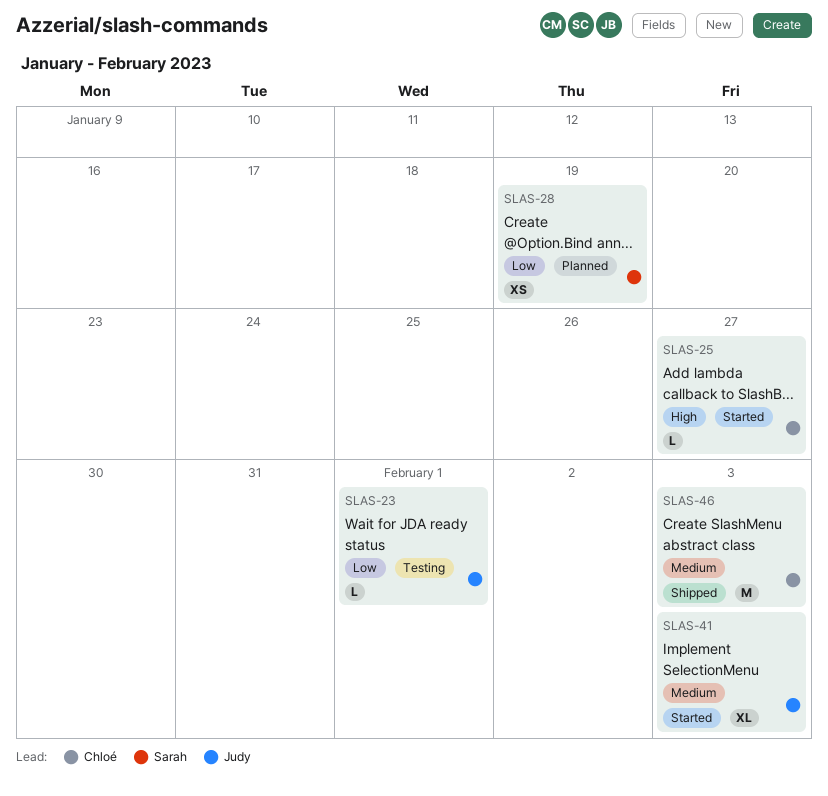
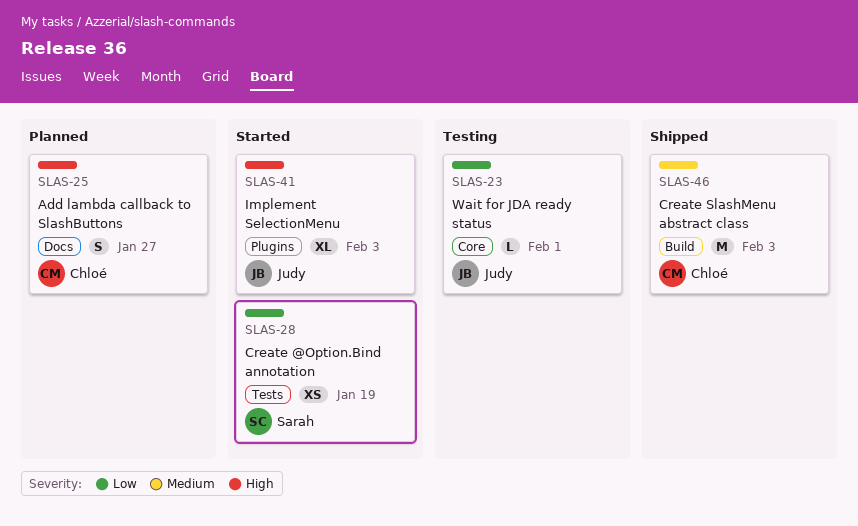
SLAS-25, status: Started -> Planned
SLAS-25, estimate: L -> S
SLAS-28, status: Planned -> Started
SLAS-41, priority: Medium -> High

